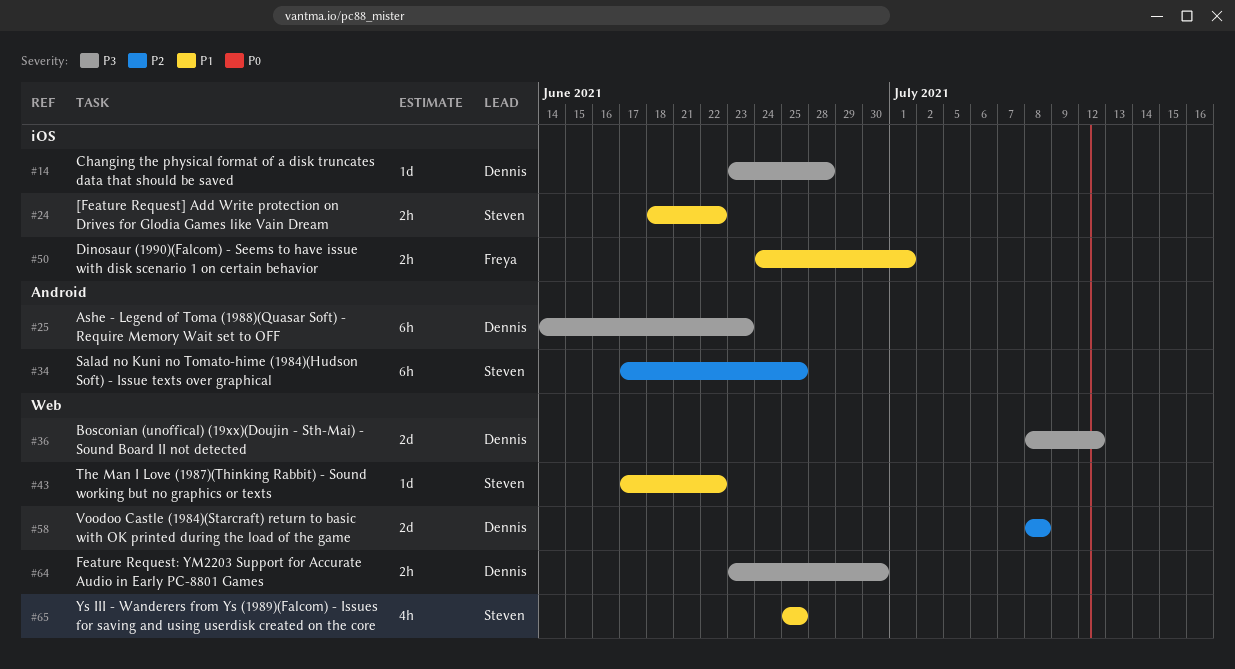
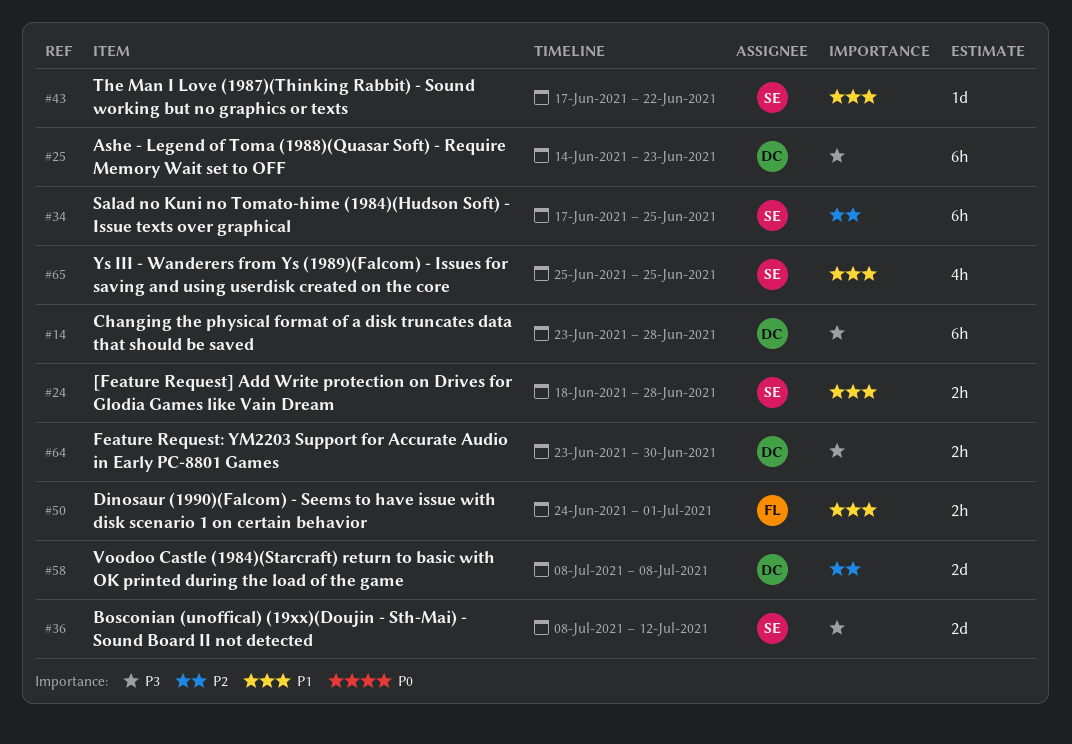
#14, estimate: 1d -> 6h
#24, due: Jun 22 -> Jun 28
#36, owner: Dennis -> Steven

